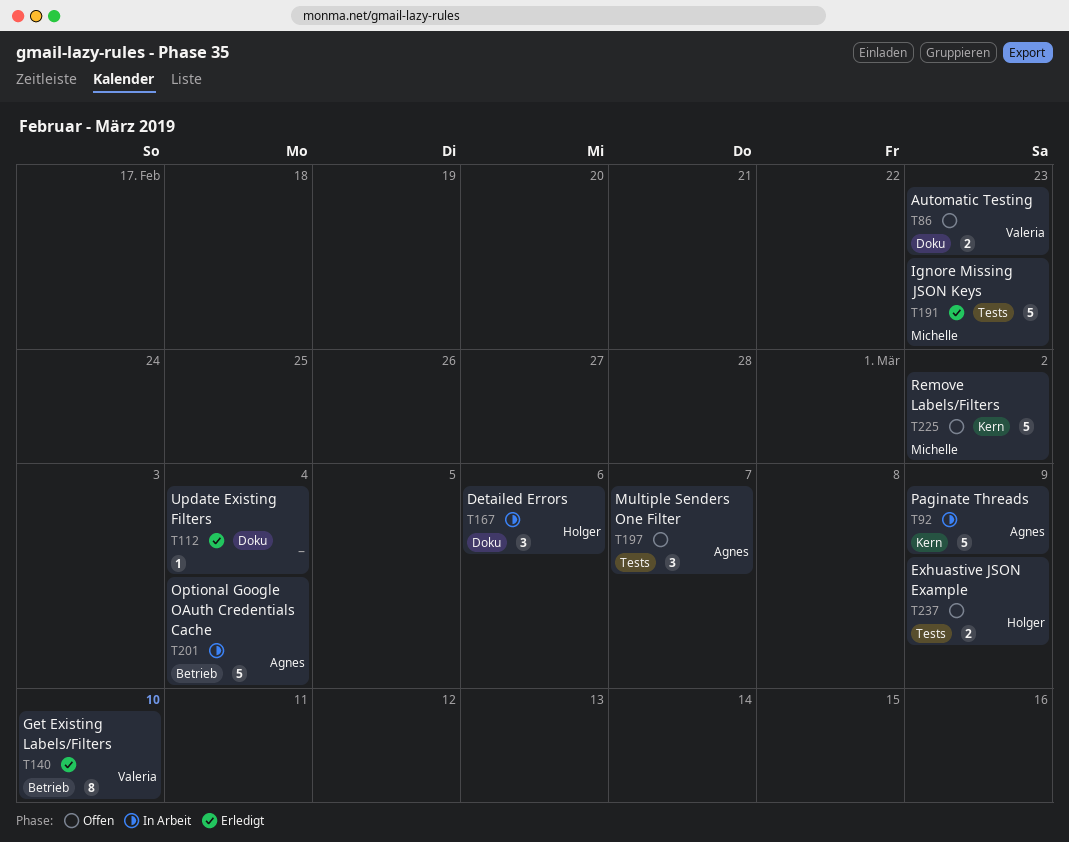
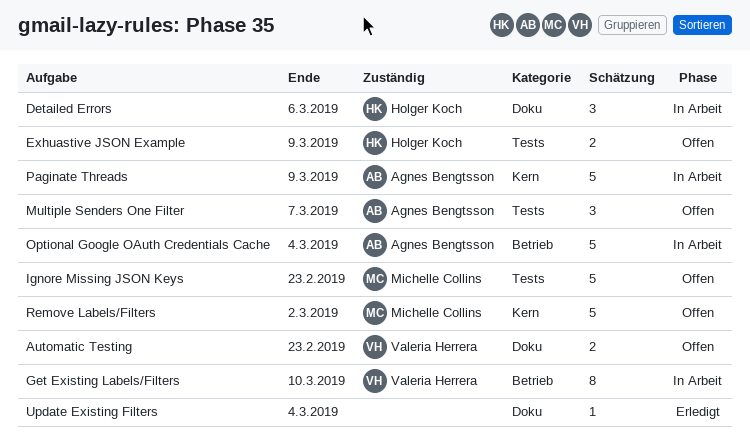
Get Existing Labels/Filters, status: Erledigt -> In Arbeit
Ignore Missing JSON Keys, status: Erledigt -> Offen

